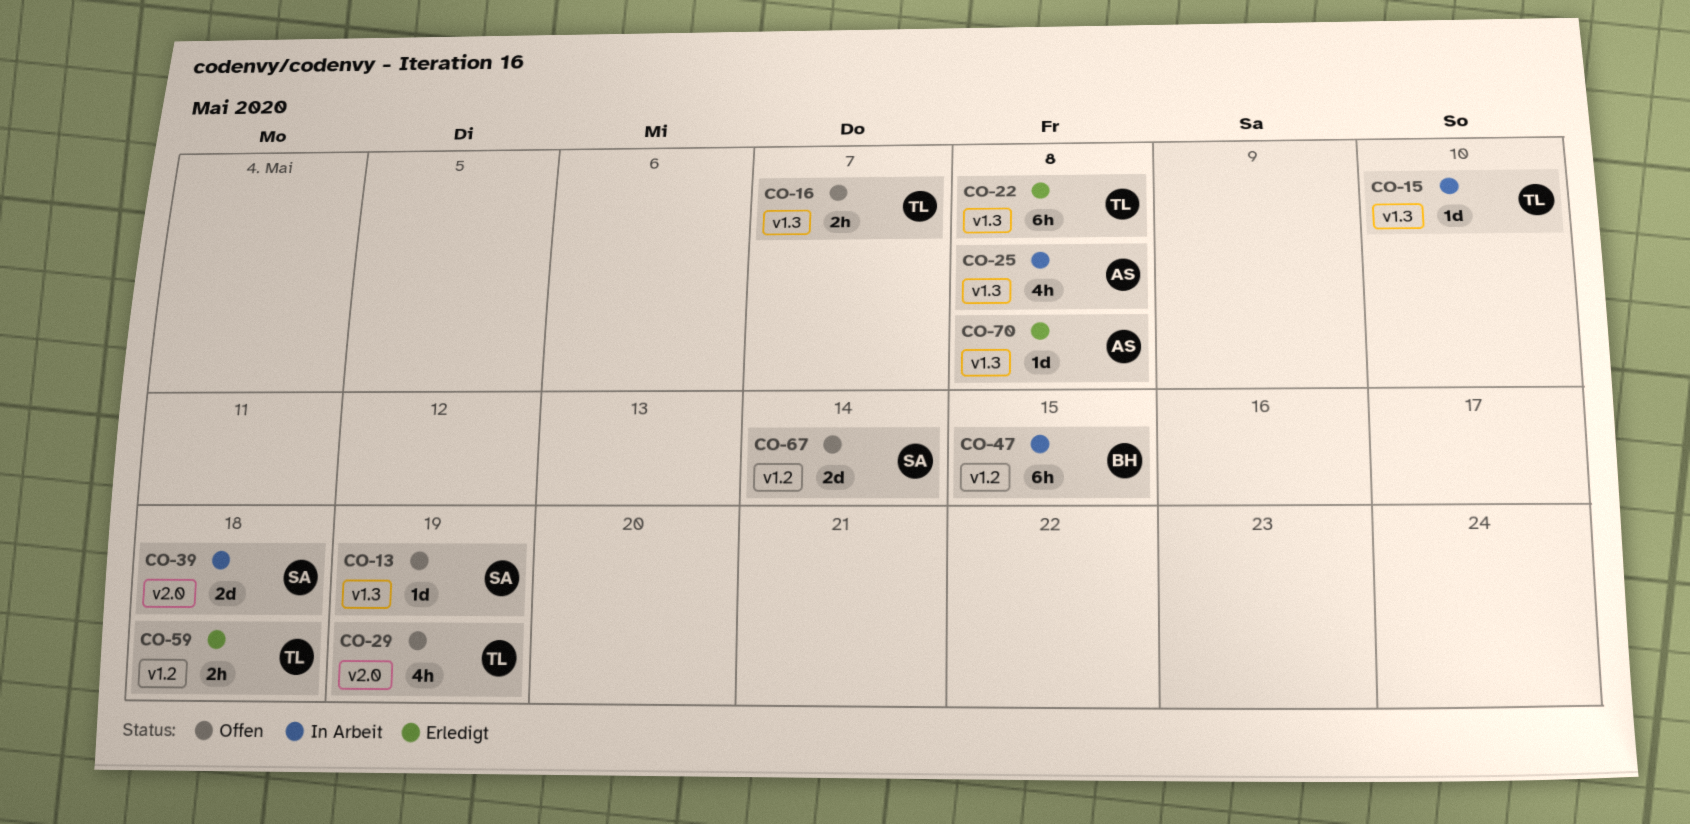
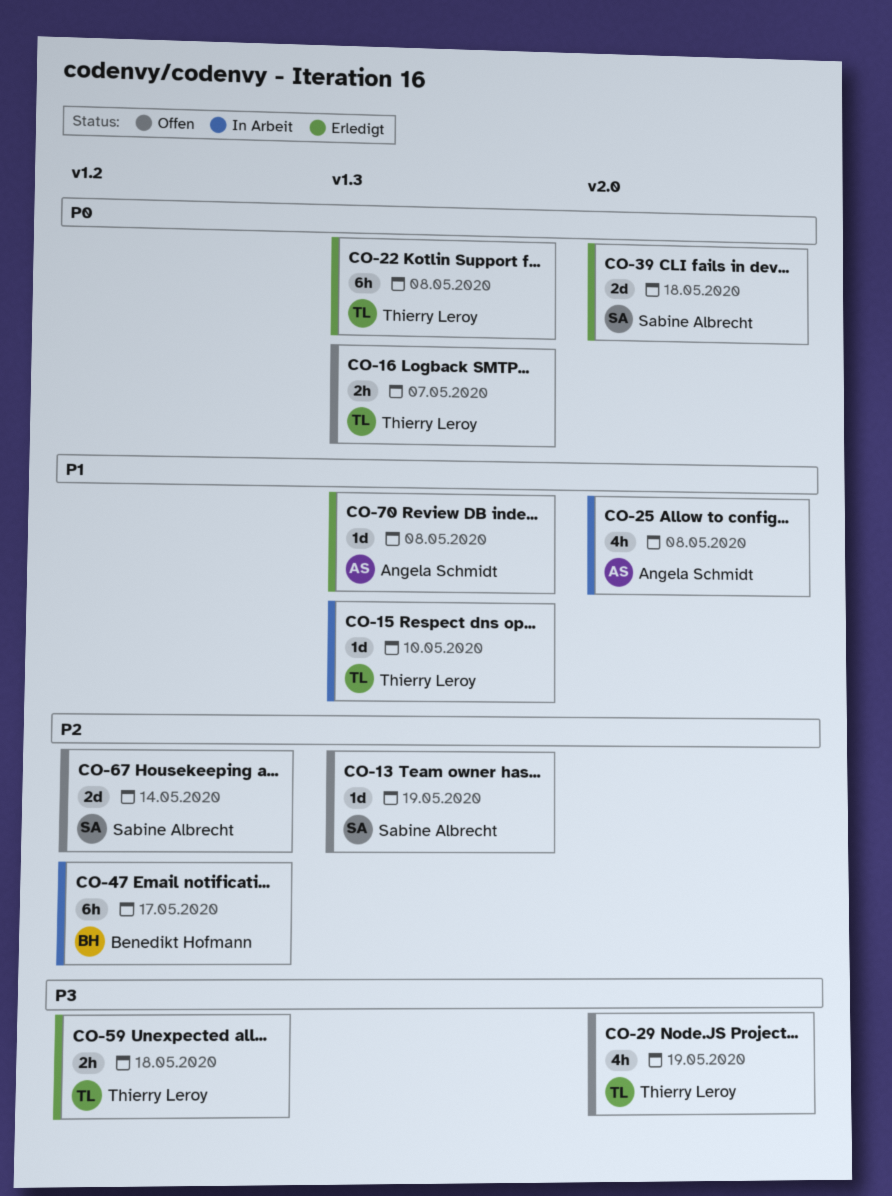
CO-25, label: v1.3 -> v2.0
CO-39, status: In Arbeit -> Erledigt
CO-47, due: May 15 -> May 17

